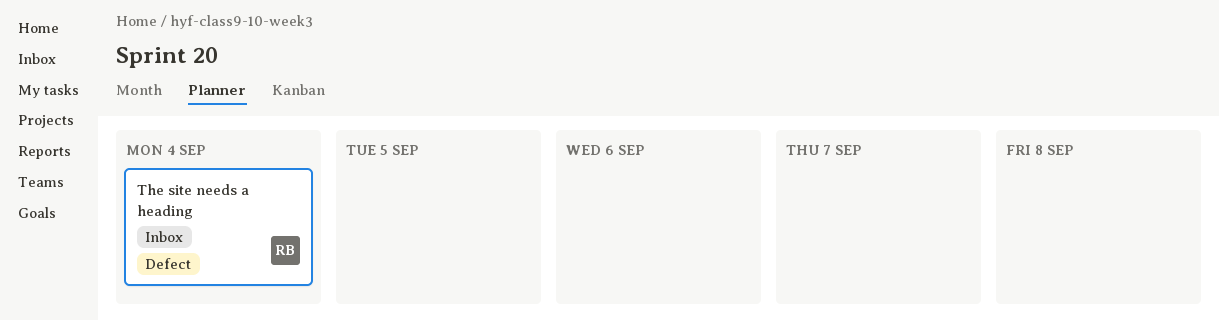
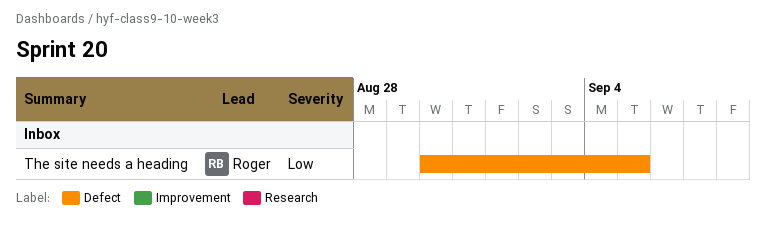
The site needs a heading, due: Sep 4 -> Sep 5

